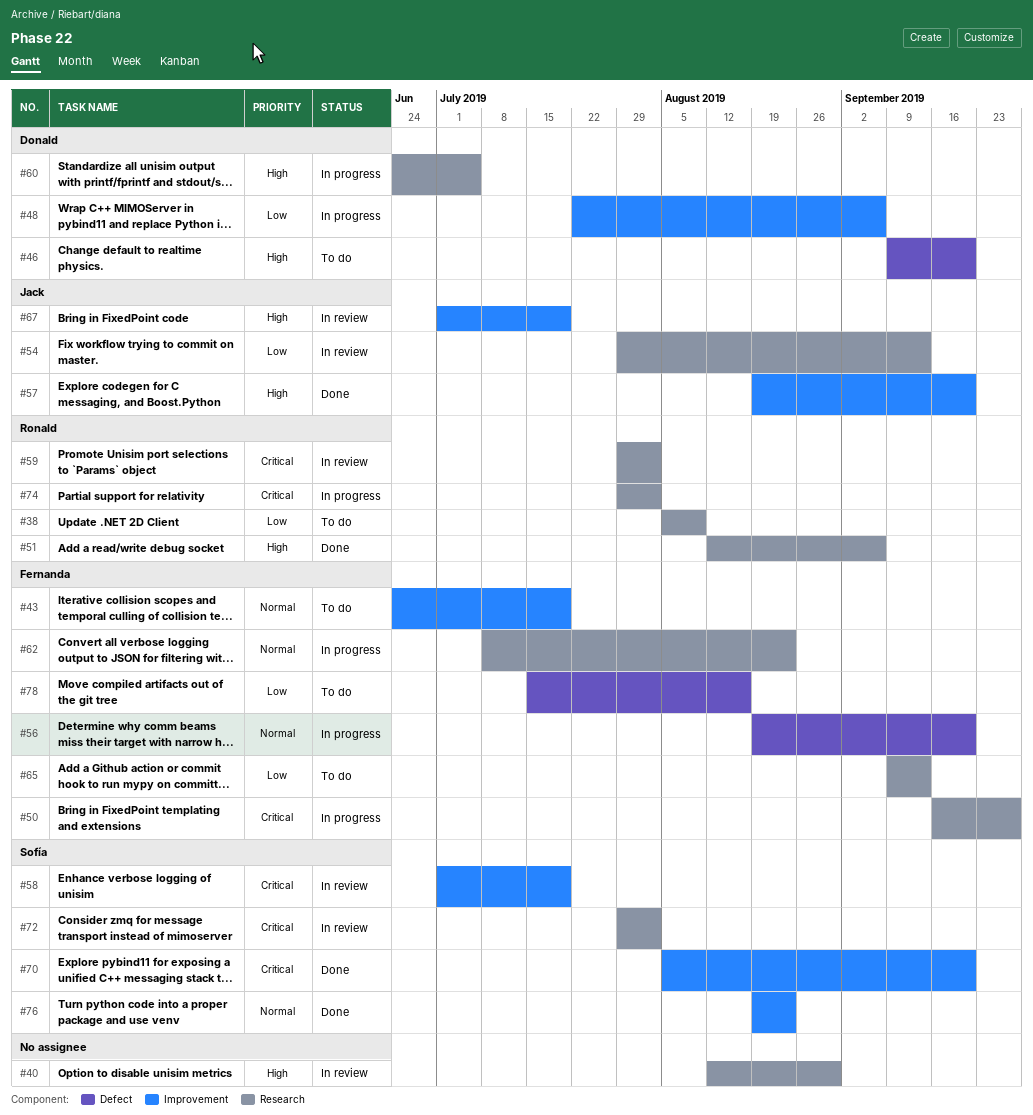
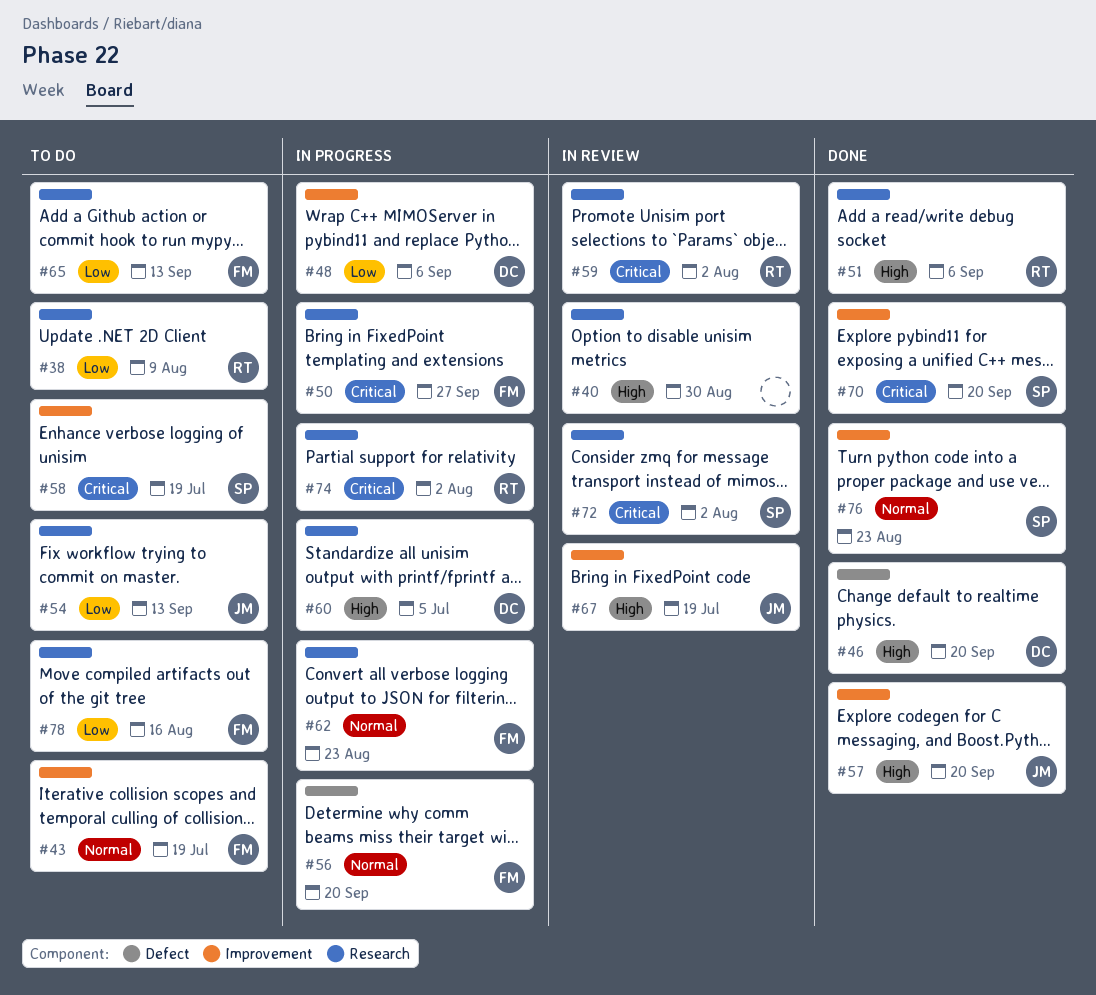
#46, status: To do -> Done
#54, status: In review -> To do
#58, status: In review -> To do
#78, label: Defect -> Research

